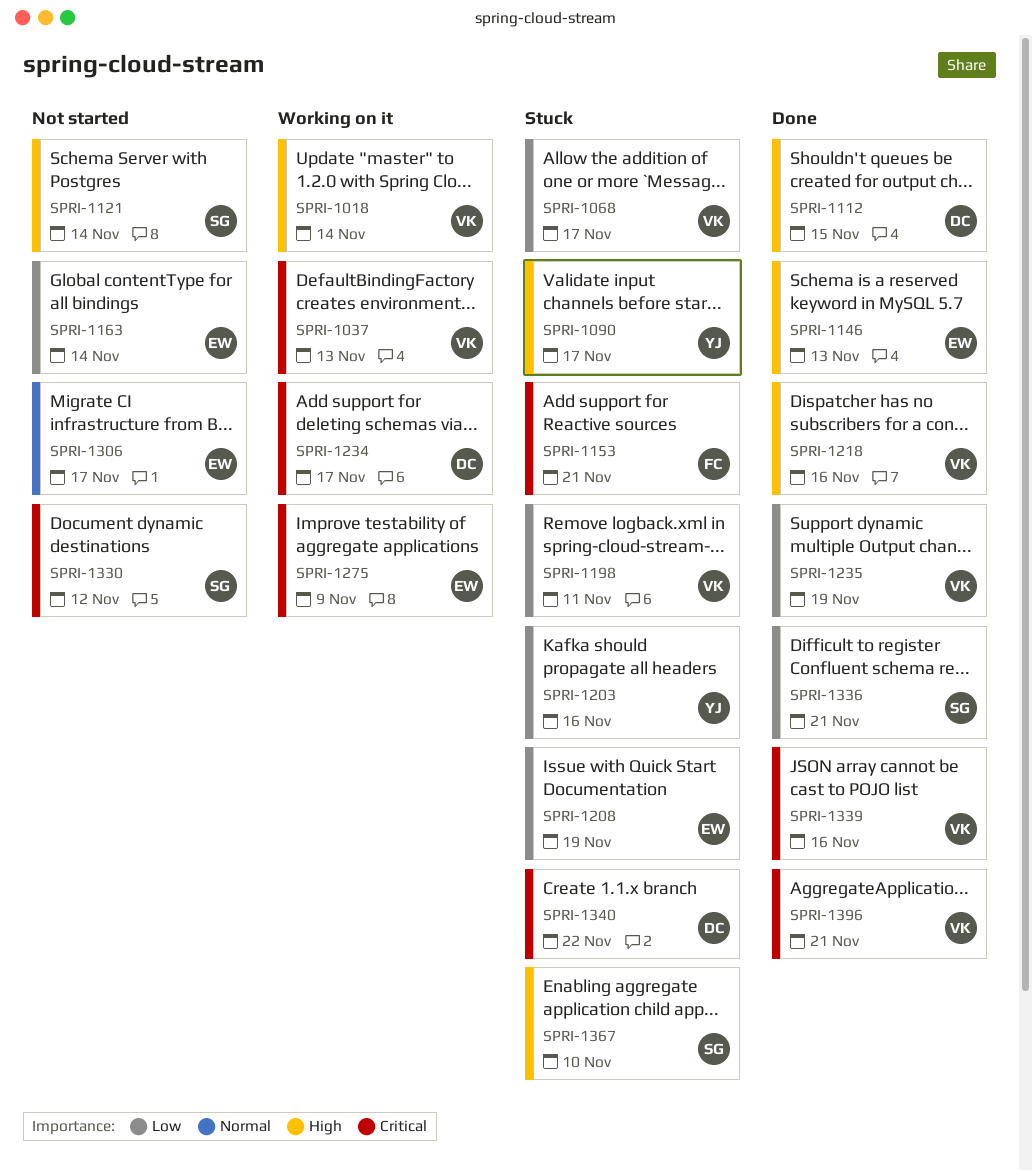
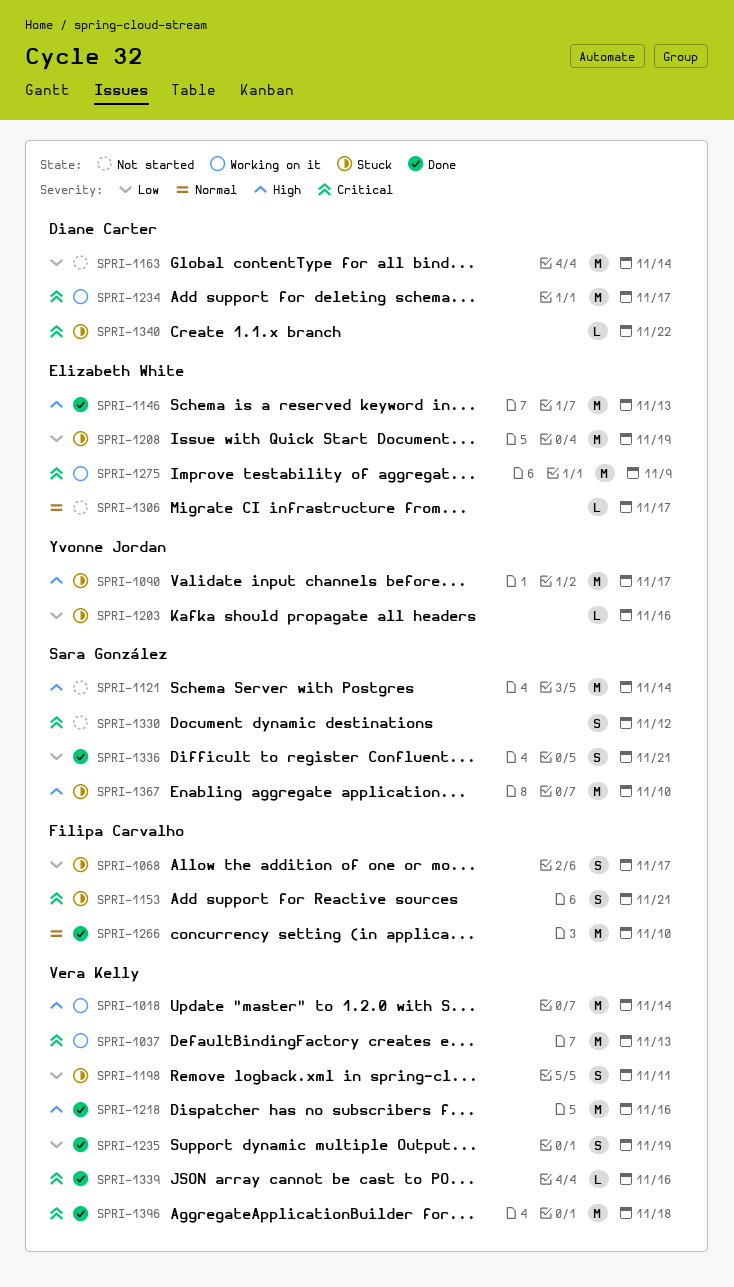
SPRI-1068, owner: Vera Kelly -> Filipa Carvalho
SPRI-1112: present -> none
SPRI-1163, owner: Elizabeth White -> Diane Carter
SPRI-1266: none -> present
SPRI-1396, due: Nov 21 -> Nov 18

